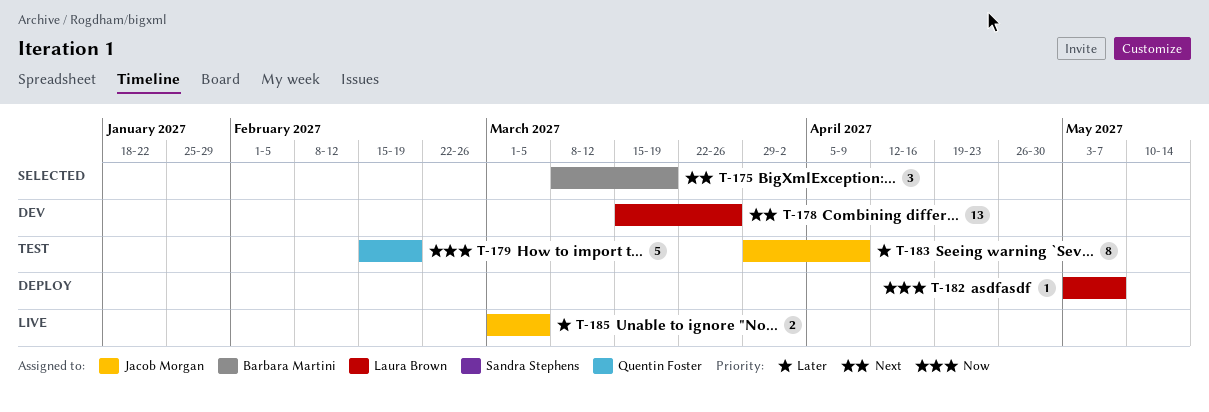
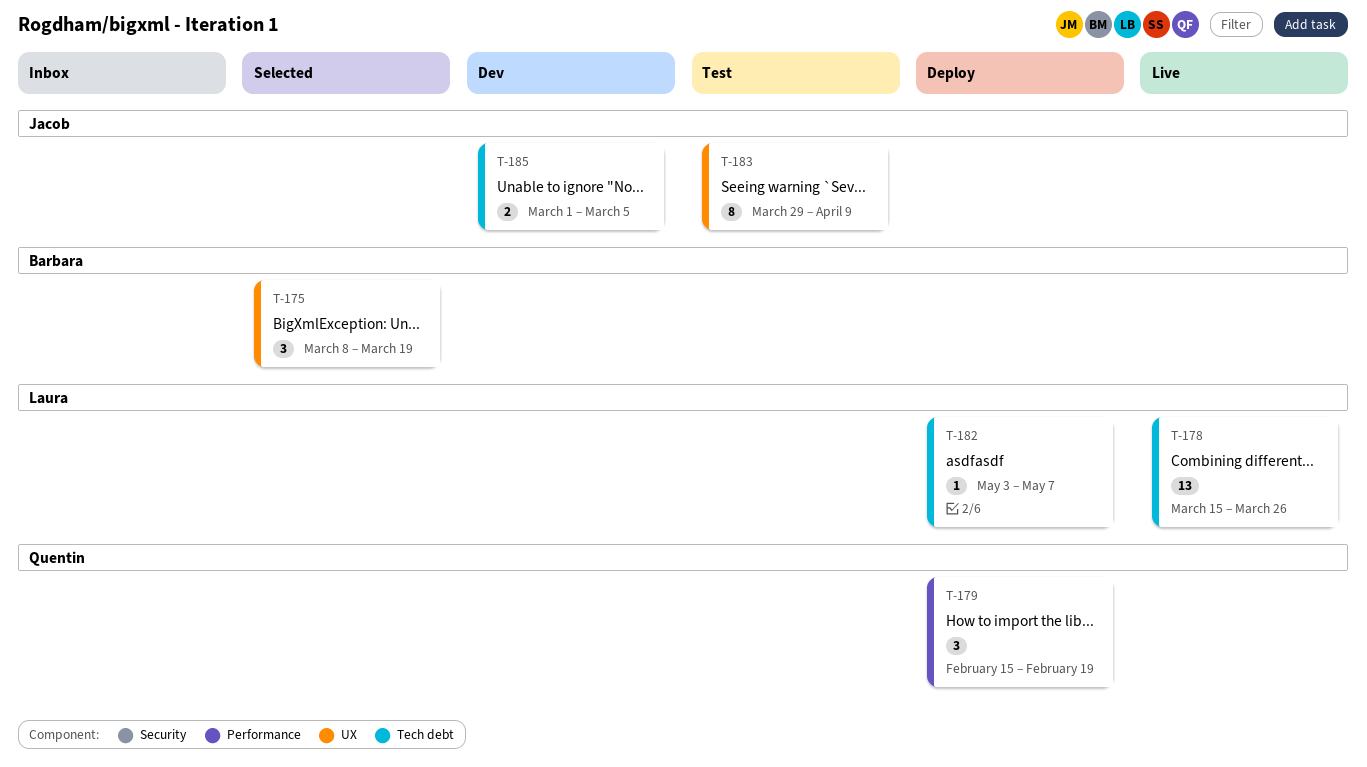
T-178, status: Dev -> Live
T-179, status: Test -> Deploy
T-179, estimate: 5 -> 3
T-185, status: Live -> Dev

